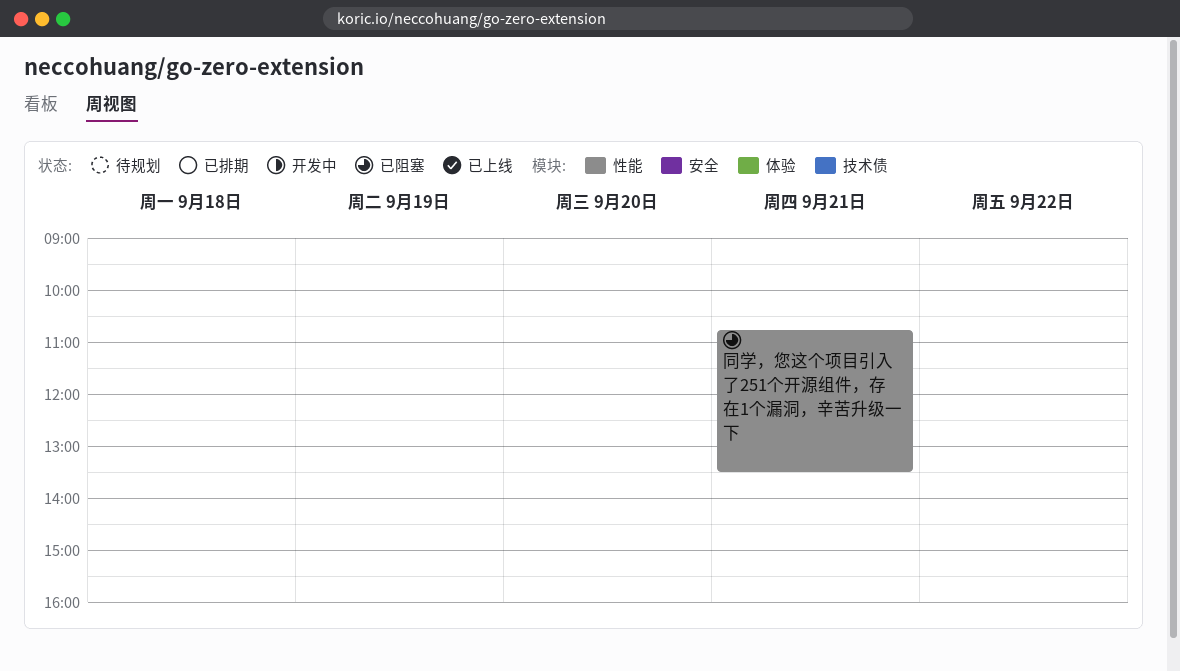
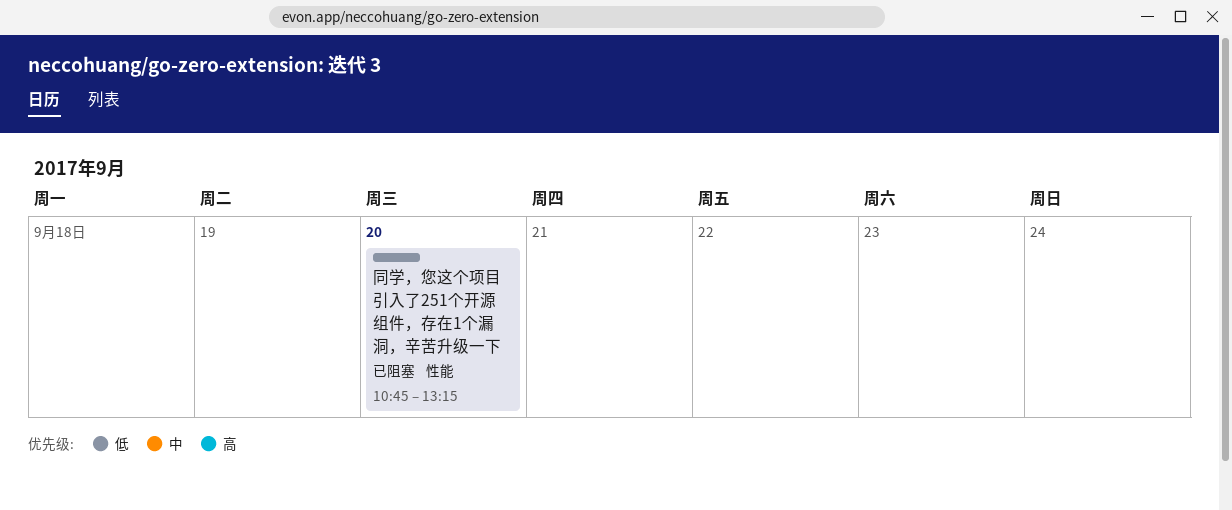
同学，您这个项目引入了251个开源组件，存在1个漏洞，辛苦升级一下, day: Sep 21 -> Sep 20
同学，您这个项目引入了251个开源组件，存在1个漏洞，辛苦升级一下, ends: 13:30 -> 13:15

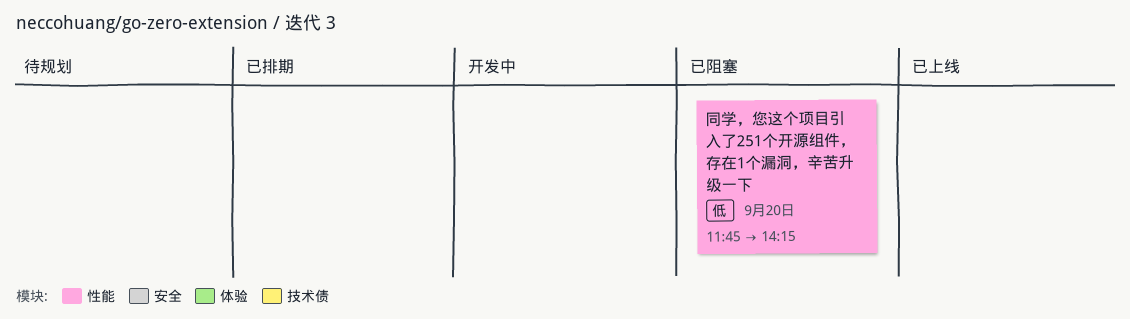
同学，您这个项目引入了251个开源组件，存在1个漏洞，辛苦升级一下, begins: 10:45 -> 11:45
同学，您这个项目引入了251个开源组件，存在1个漏洞，辛苦升级一下, ends: 13:15 -> 14:15

